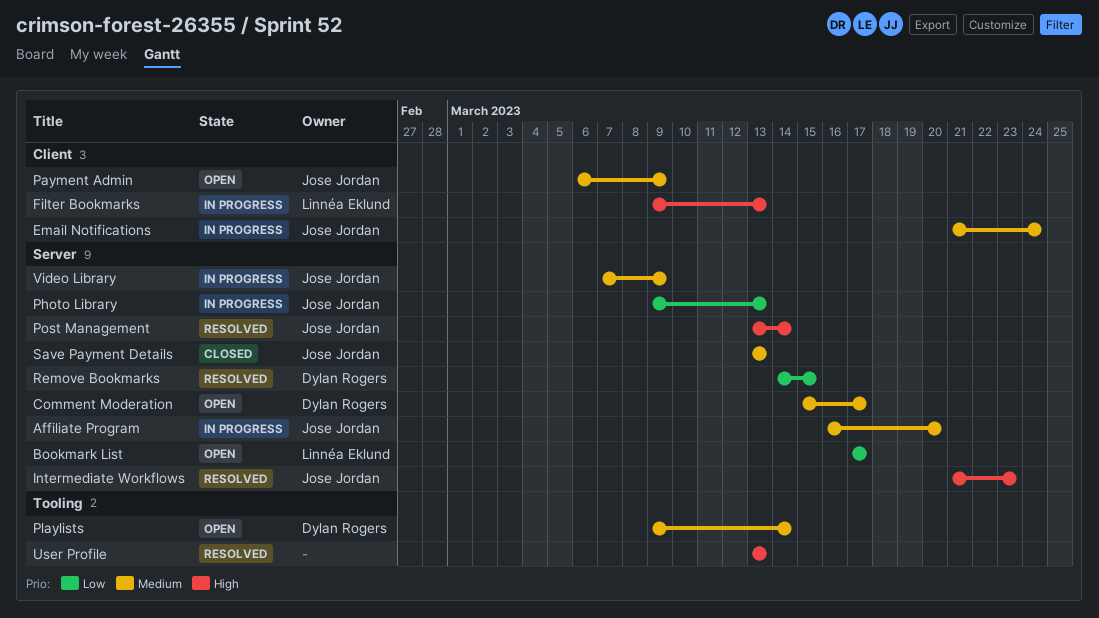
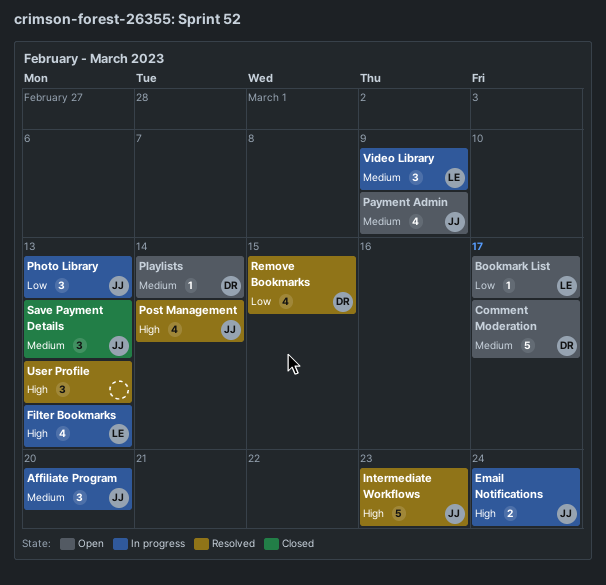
Email Notifications, priority: Medium -> High
Video Library, owner: Jose Jordan -> Linnéa Eklund

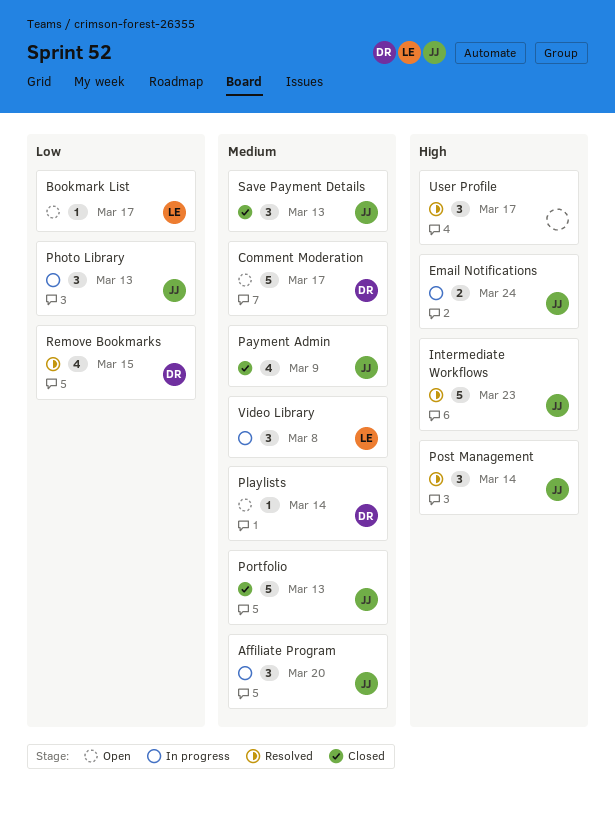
Filter Bookmarks: present -> none
Payment Admin, status: Open -> Closed
Portfolio: none -> present
Post Management, estimate: 4 -> 3
User Profile, due: Mar 13 -> Mar 17
Video Library, due: Mar 9 -> Mar 8

